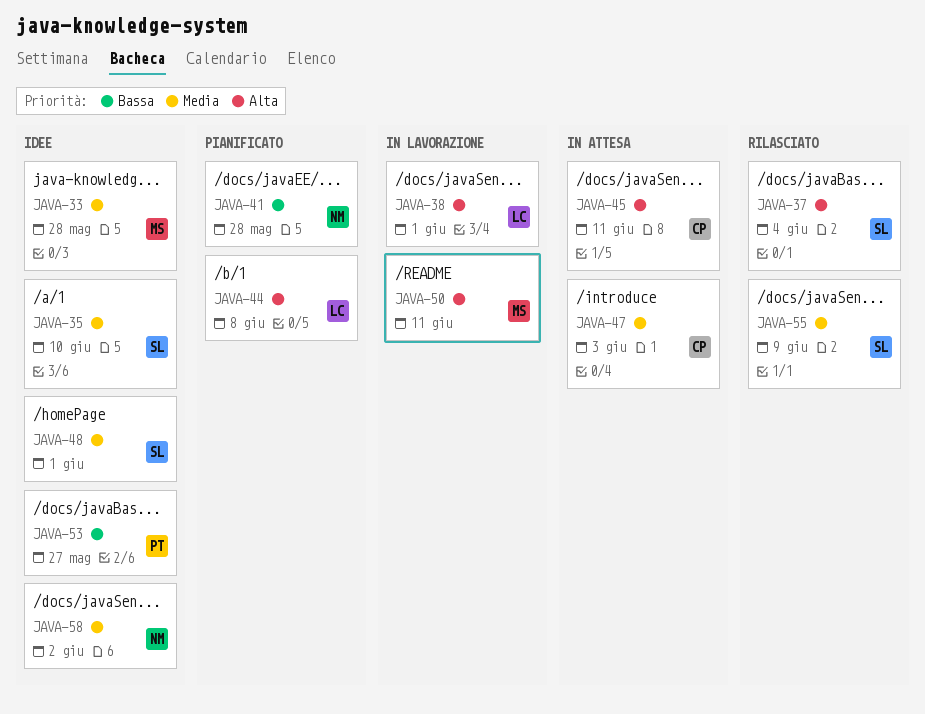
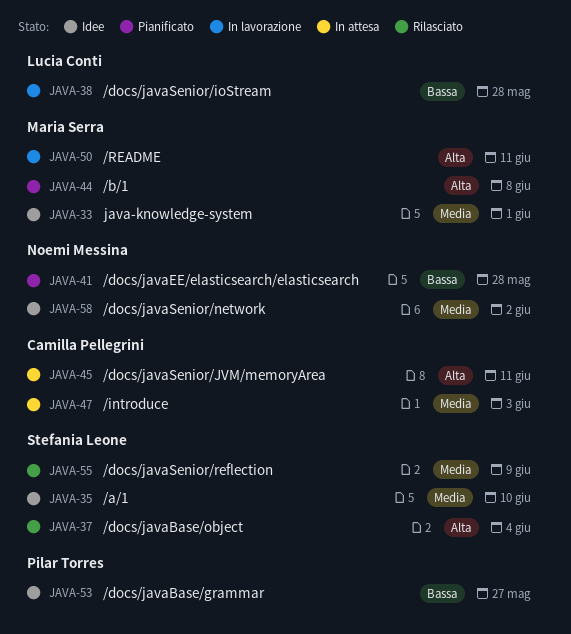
JAVA-33, due: May 28 -> Jun 1
JAVA-38, priority: Alta -> Bassa
JAVA-38, due: Jun 1 -> May 28
JAVA-44, owner: Lucia Conti -> Maria Serra
JAVA-48: present -> none

